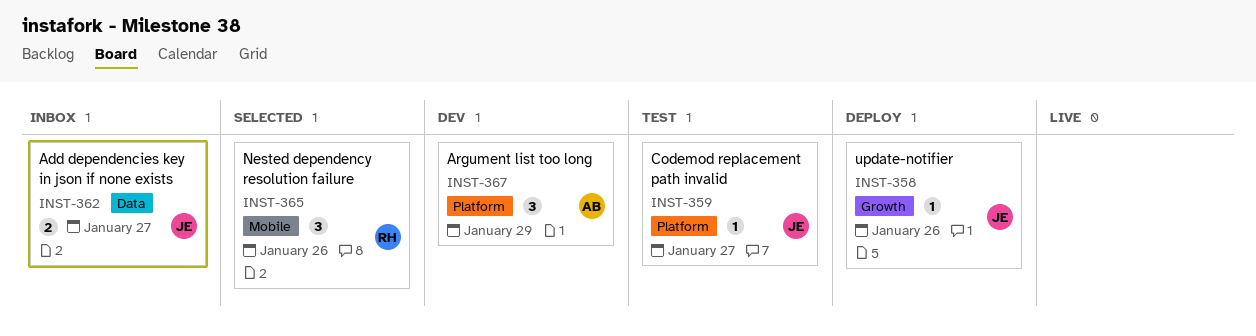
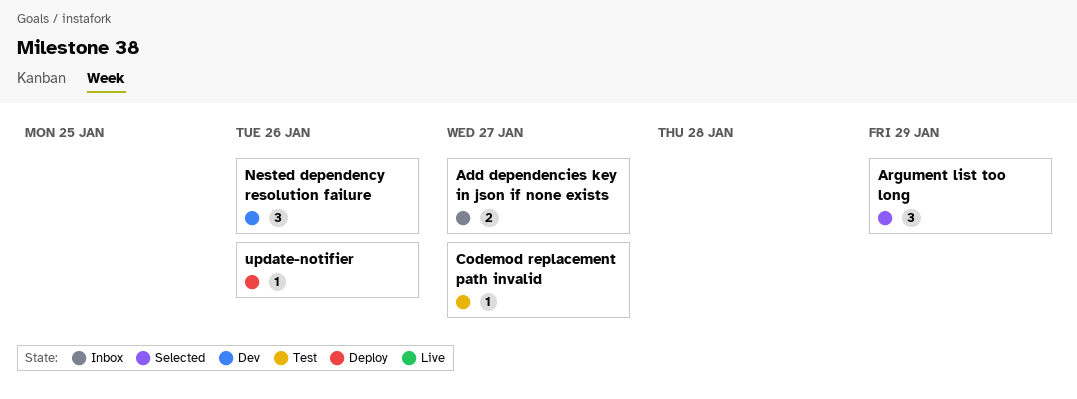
Argument list too long, status: Dev -> Selected
Nested dependency resolution failure, status: Selected -> Dev

